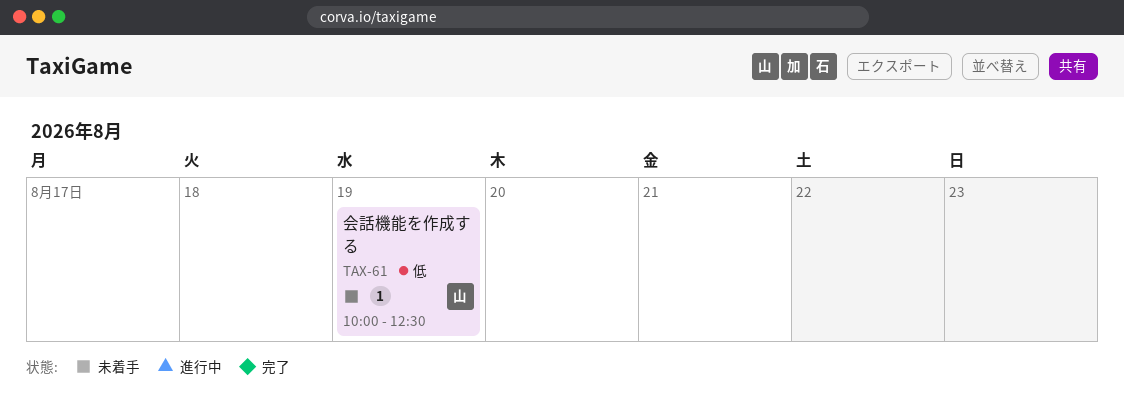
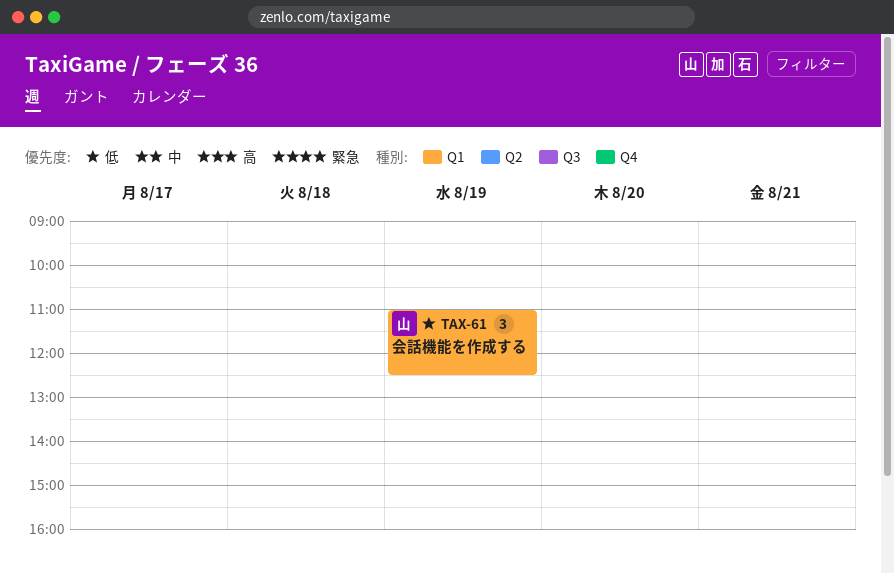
TAX-61, estimate: 1 -> 3
TAX-61, begins: 10:00 -> 11:00

